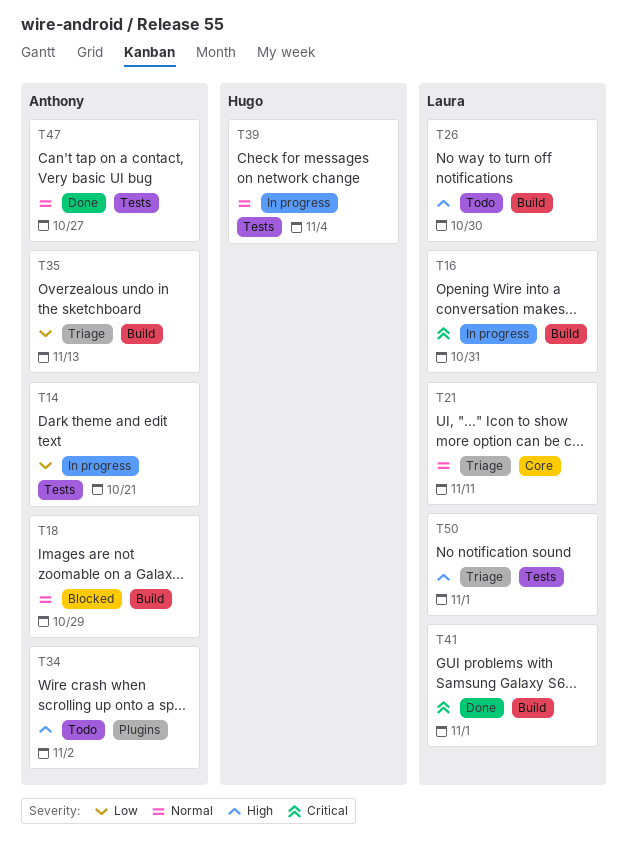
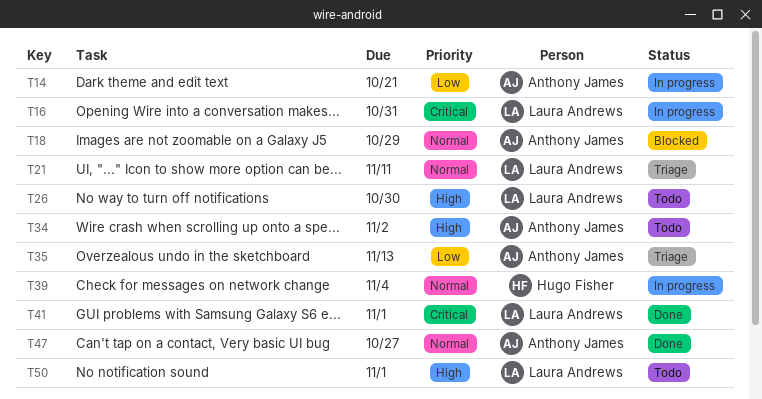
T50, status: Triage -> Todo

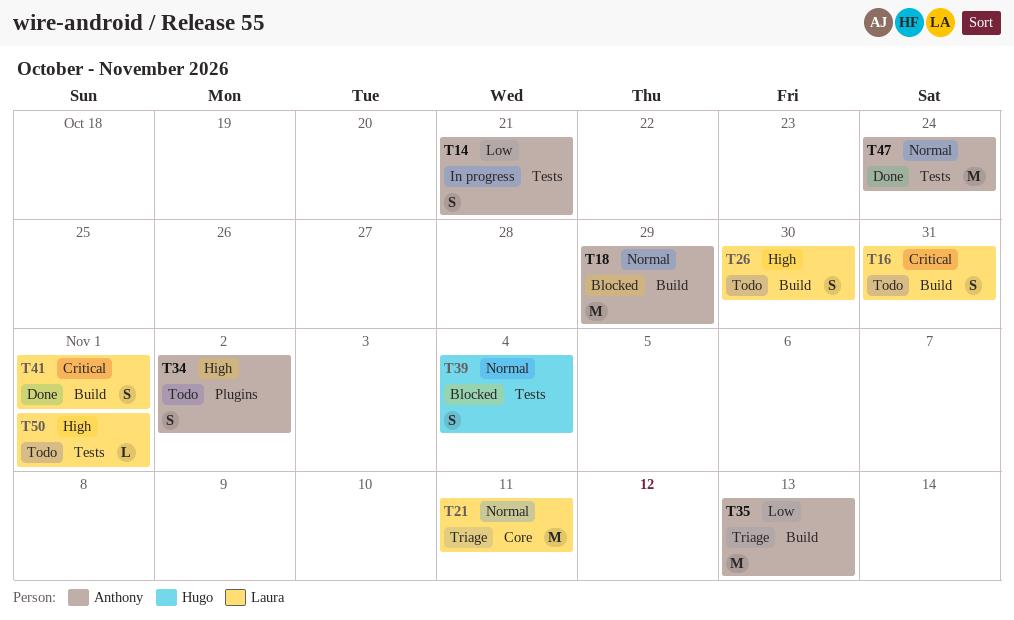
T16, status: In progress -> Todo
T39, status: In progress -> Blocked
T47, due: Oct 27 -> Oct 24

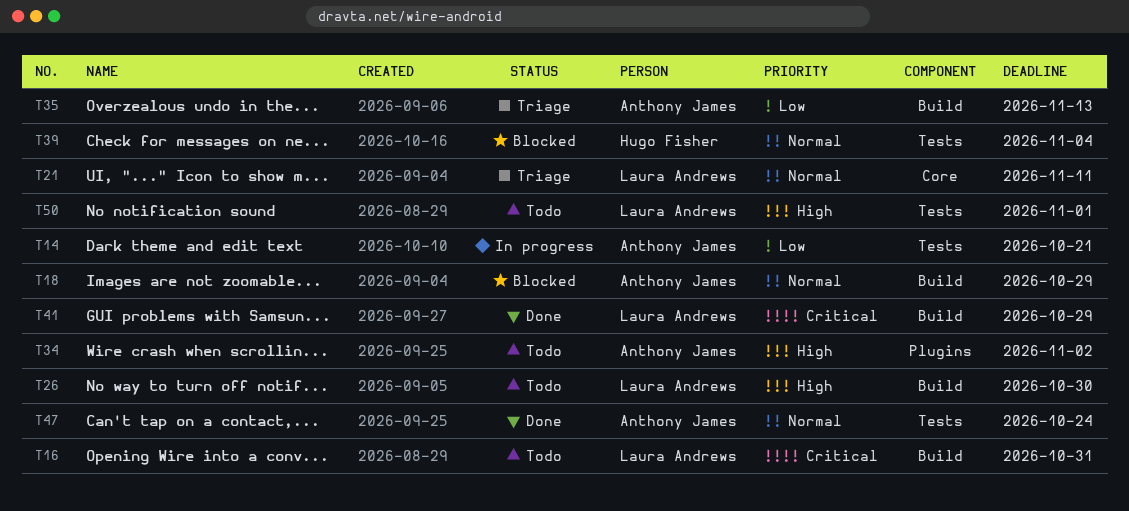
T41, due: Nov 1 -> Oct 29

